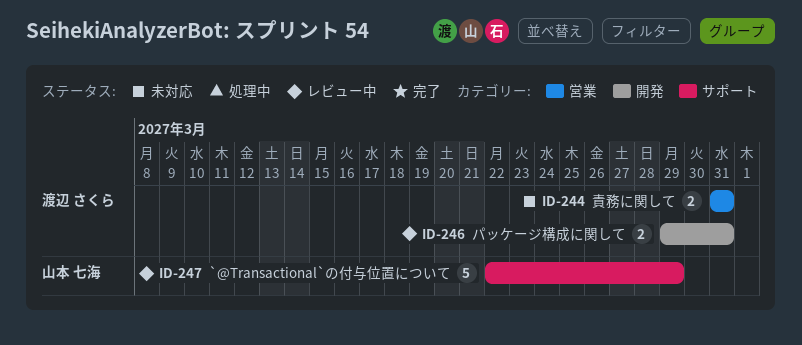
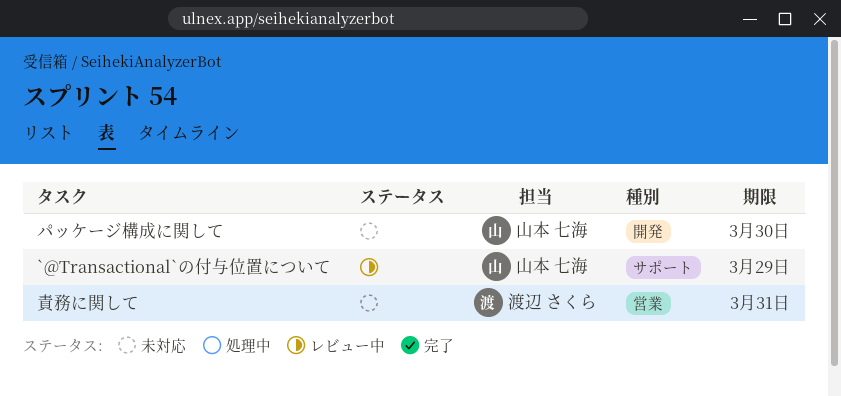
パッケージ構成に関して, status: レビュー中 -> 未対応
パッケージ構成に関して, owner: 渡辺 さくら -> 山本 七海
パッケージ構成に関して, due: Mar 31 -> Mar 30

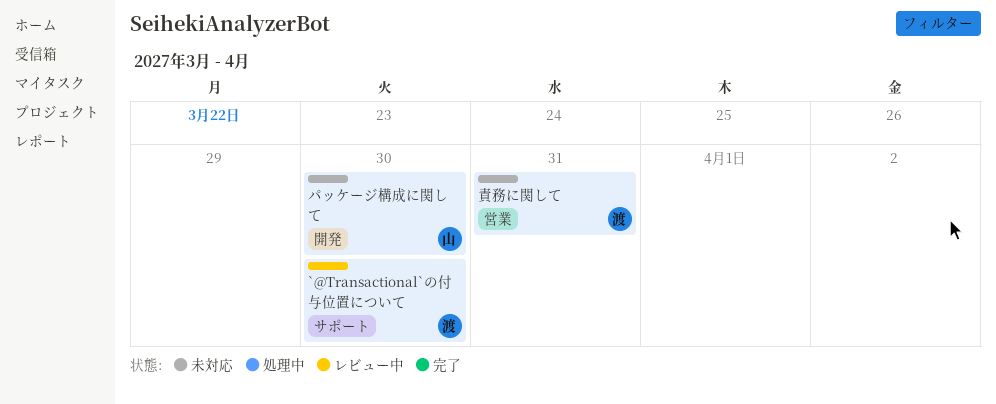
`@Transactional`の付与位置について, owner: 山本 七海 -> 渡辺 さくら
`@Transactional`の付与位置について, due: Mar 29 -> Mar 30

